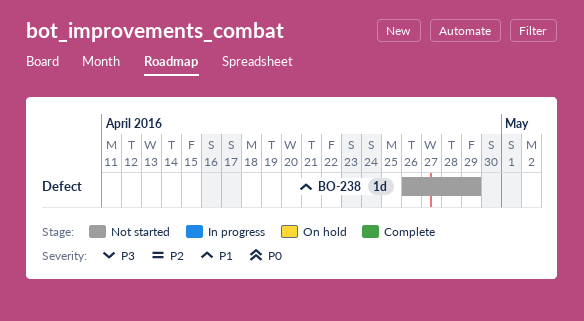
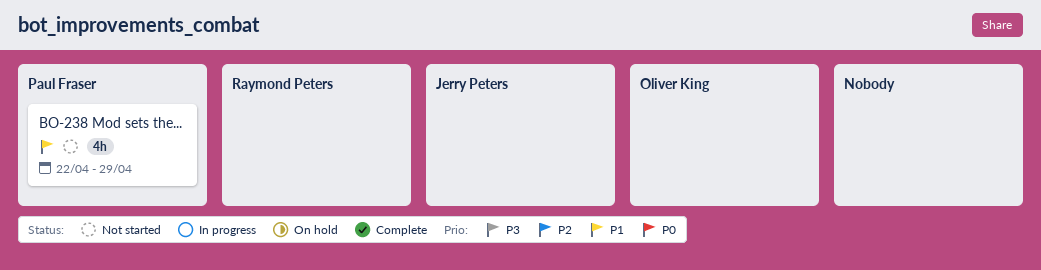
BO-238, estimate: 1d -> 4h
BO-238, start: Apr 26 -> Apr 22

